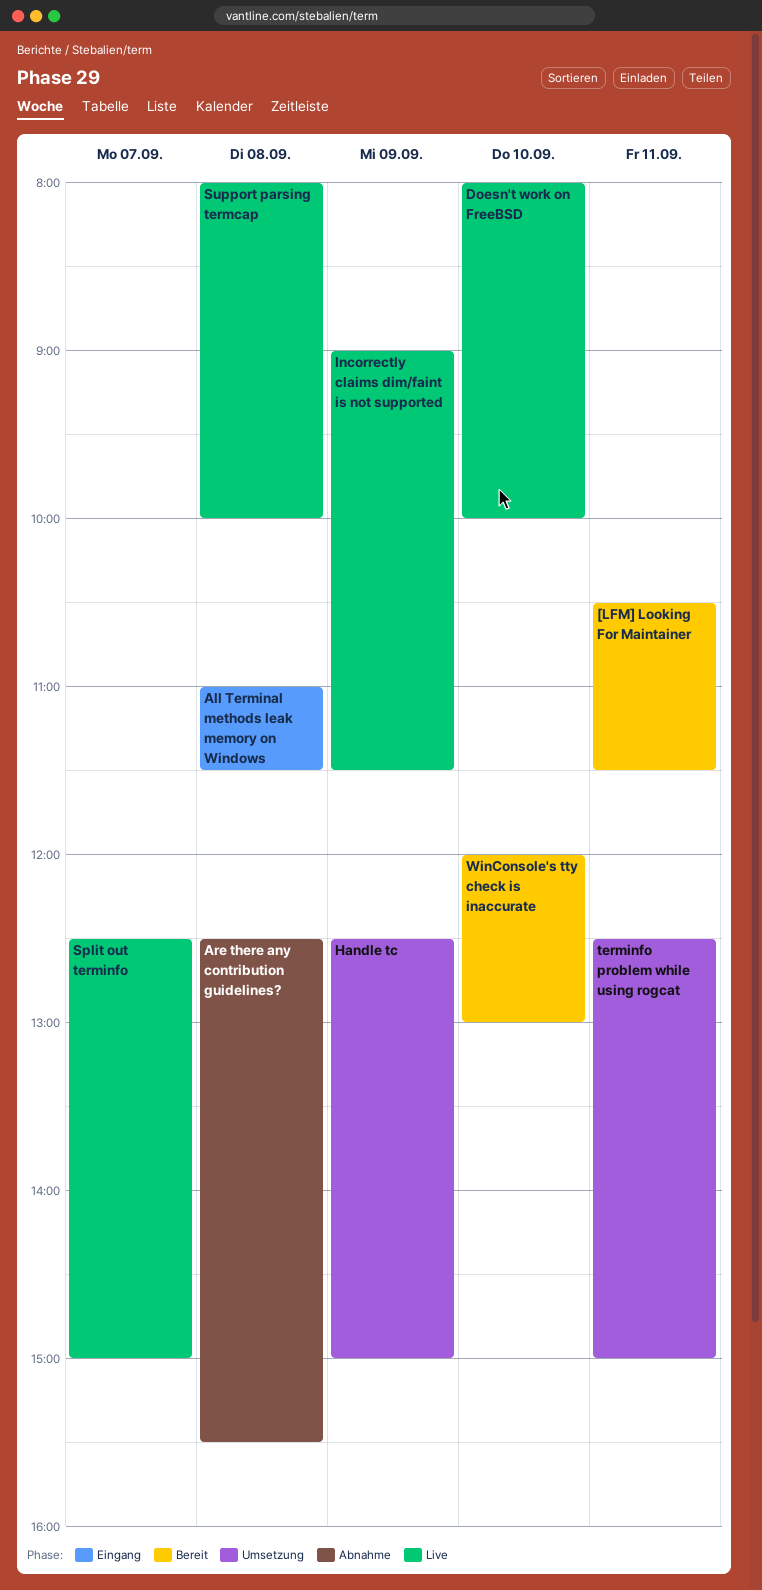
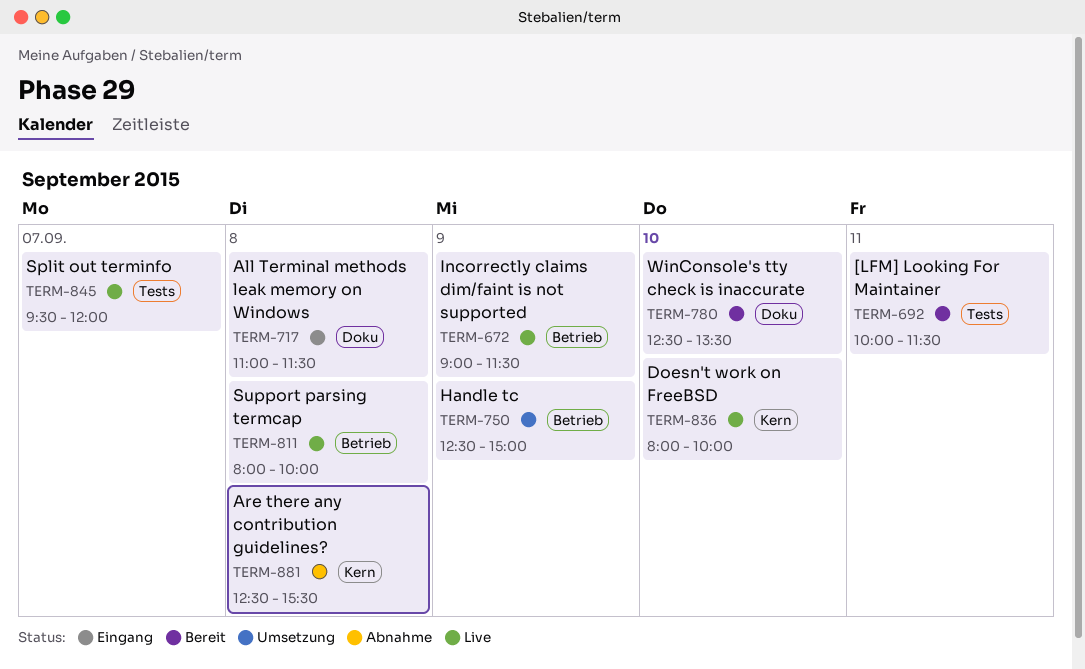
[LFM] Looking For Maintainer, begins: 10:30 -> 10:00
Split out terminfo, begins: 12:30 -> 09:30
Split out terminfo, ends: 15:00 -> 12:00
terminfo problem while using rogcat: present -> none
WinConsole's tty check is inaccurate, begins: 12:00 -> 12:30
WinConsole's tty check is inaccurate, ends: 13:00 -> 13:30

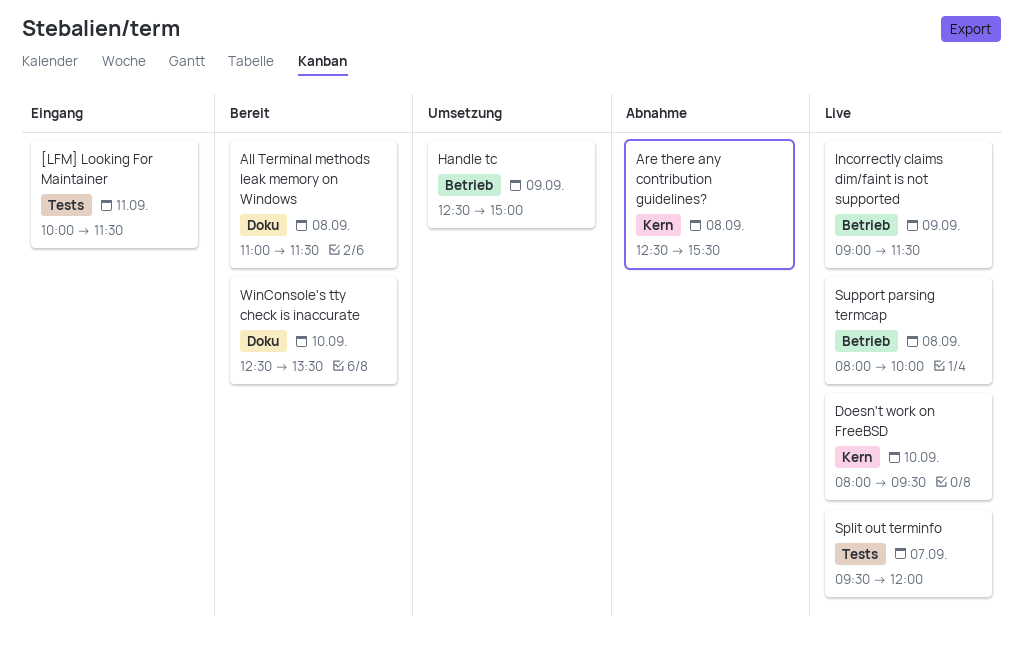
[LFM] Looking For Maintainer, status: Bereit -> Eingang
All Terminal methods leak memory on Windows, status: Eingang -> Bereit
Doesn't work on FreeBSD, ends: 10:00 -> 09:30

